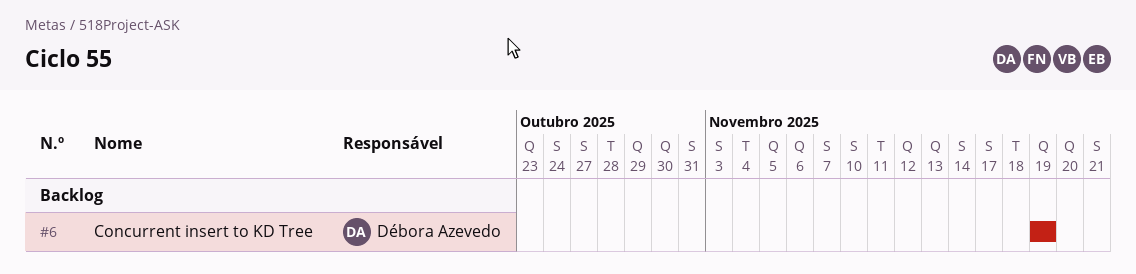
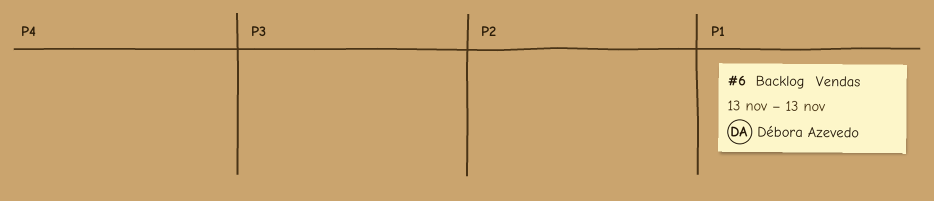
#6, start: Nov 19 -> Nov 13
#6, due: Nov 19 -> Nov 13

